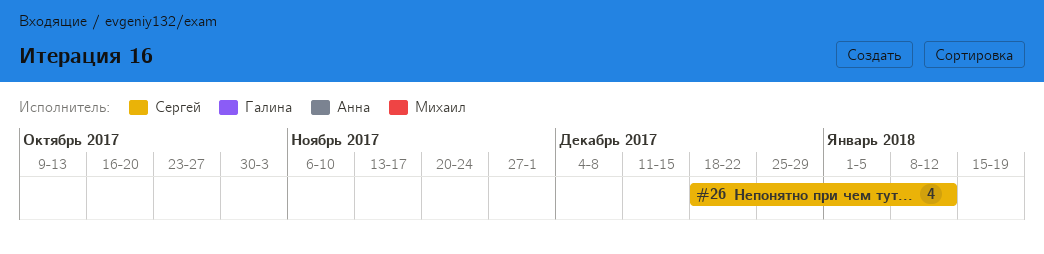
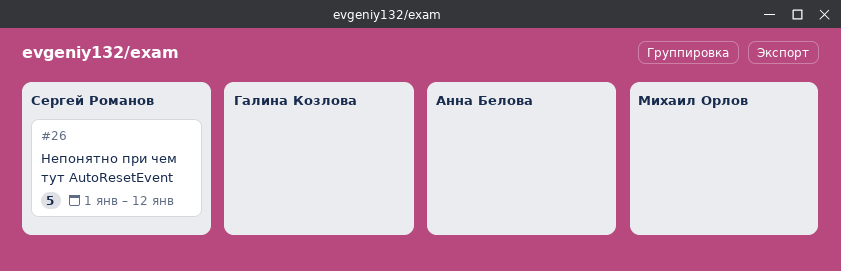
#26, estimate: 4 -> 5
#26, start: Dec 18 -> Jan 1

